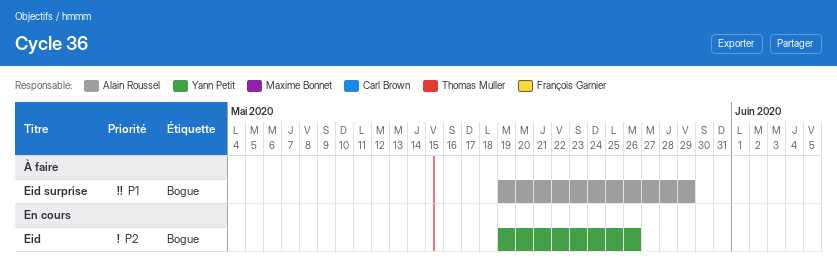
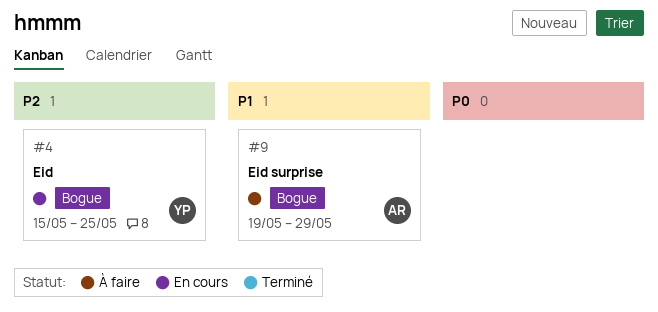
Eid, start: May 19 -> May 15
Eid, due: May 26 -> May 25

